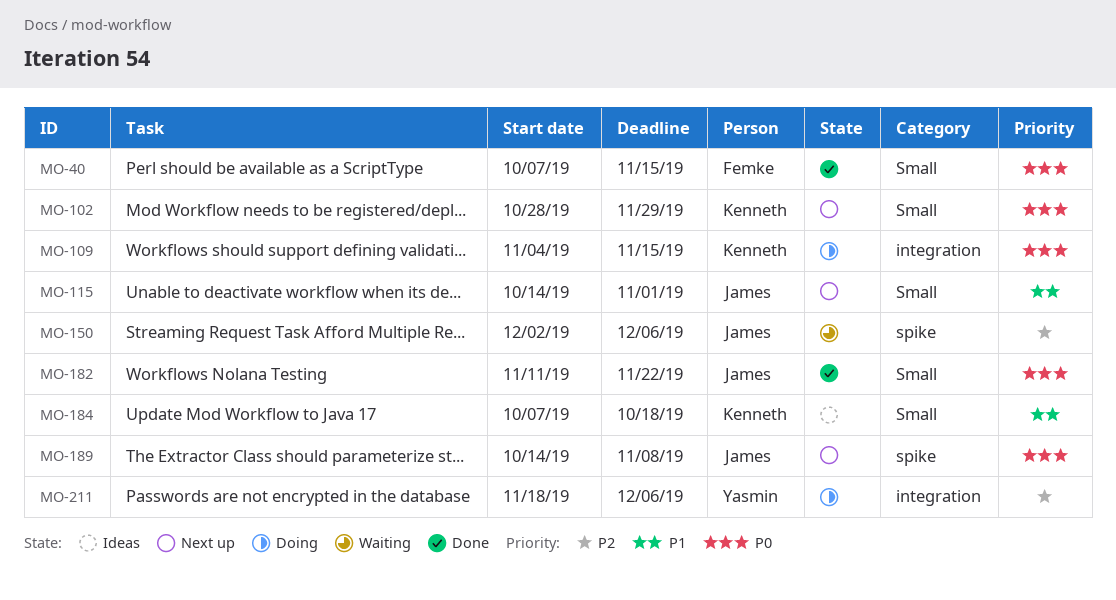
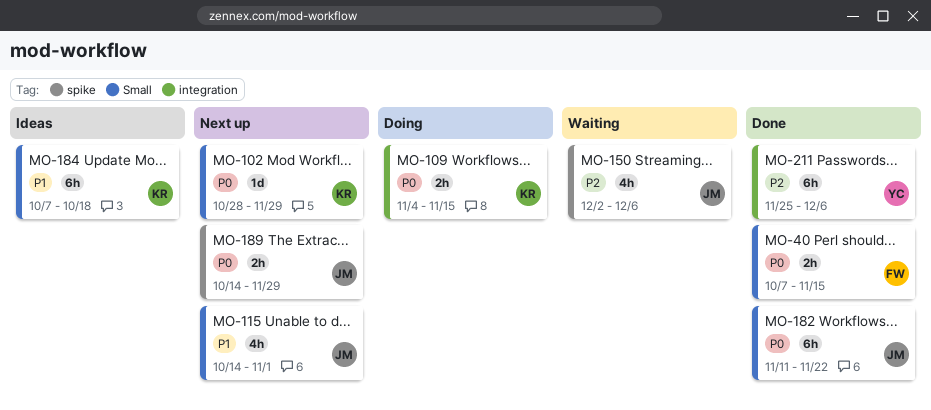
MO-189, due: Nov 8 -> Nov 29
MO-211, status: Doing -> Done
MO-211, start: Nov 18 -> Nov 25

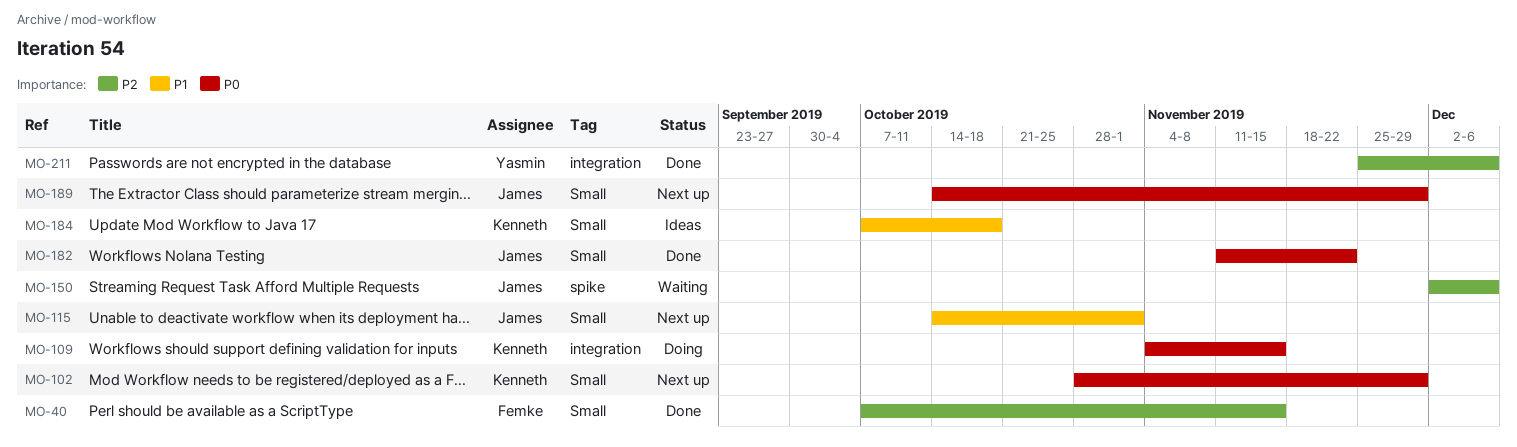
MO-40, priority: P0 -> P2
MO-189, label: spike -> Small

